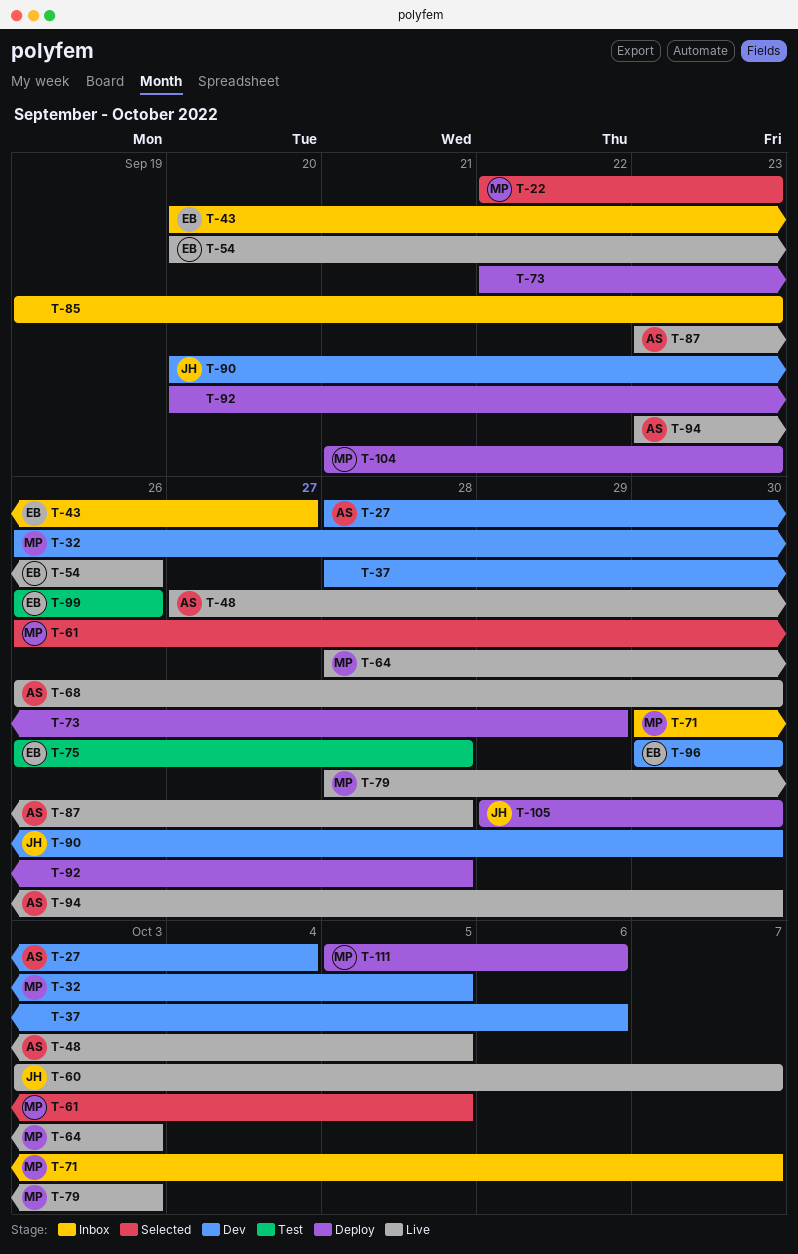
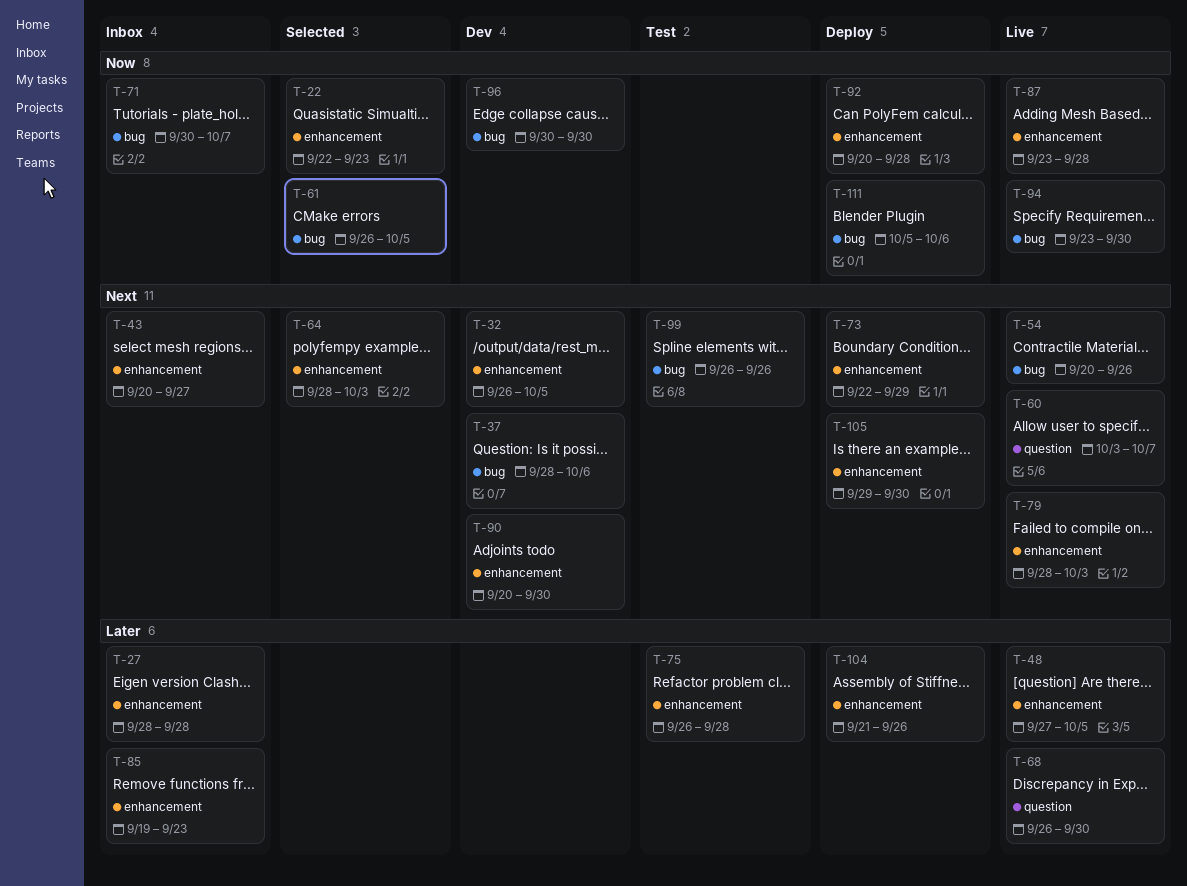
T-27, status: Dev -> Inbox
T-27, due: Oct 4 -> Sep 28
T-64, status: Live -> Selected
T-104, due: Sep 23 -> Sep 26

